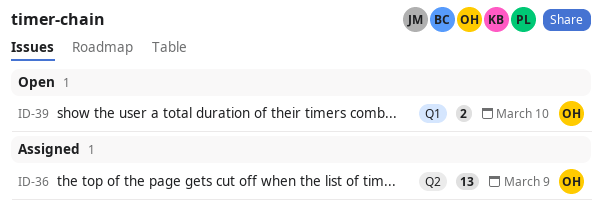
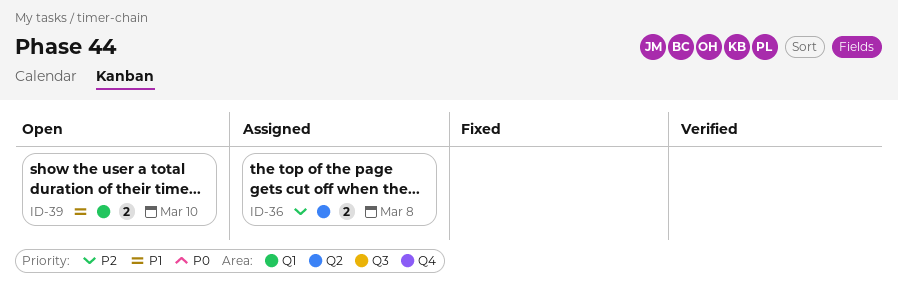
ID-36, estimate: 13 -> 2
ID-36, due: Mar 9 -> Mar 8

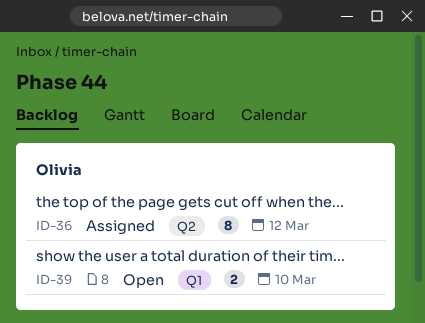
ID-36, estimate: 2 -> 8
ID-36, due: Mar 8 -> Mar 12

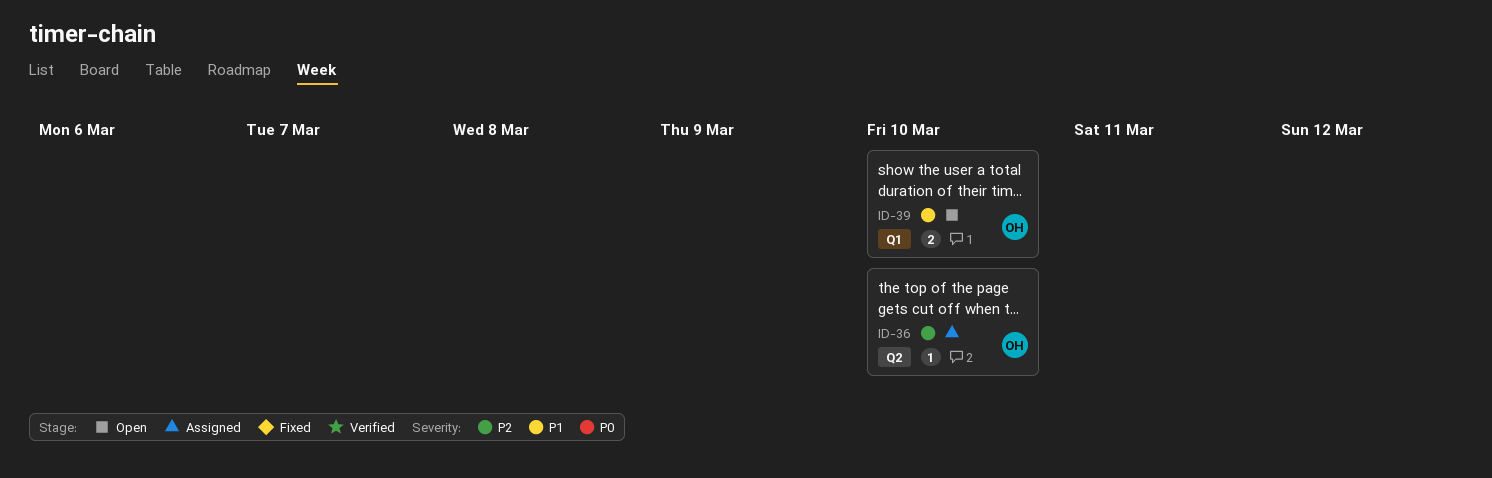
ID-36, estimate: 8 -> 1
ID-36, due: Mar 12 -> Mar 10

